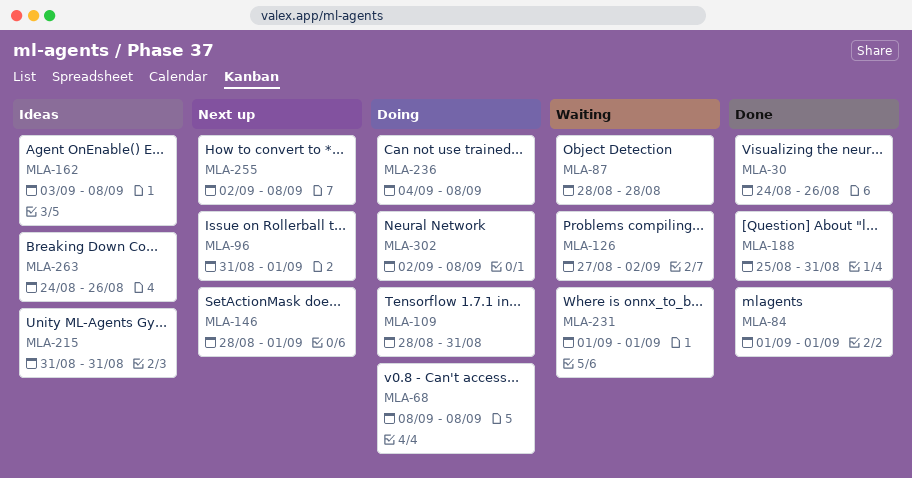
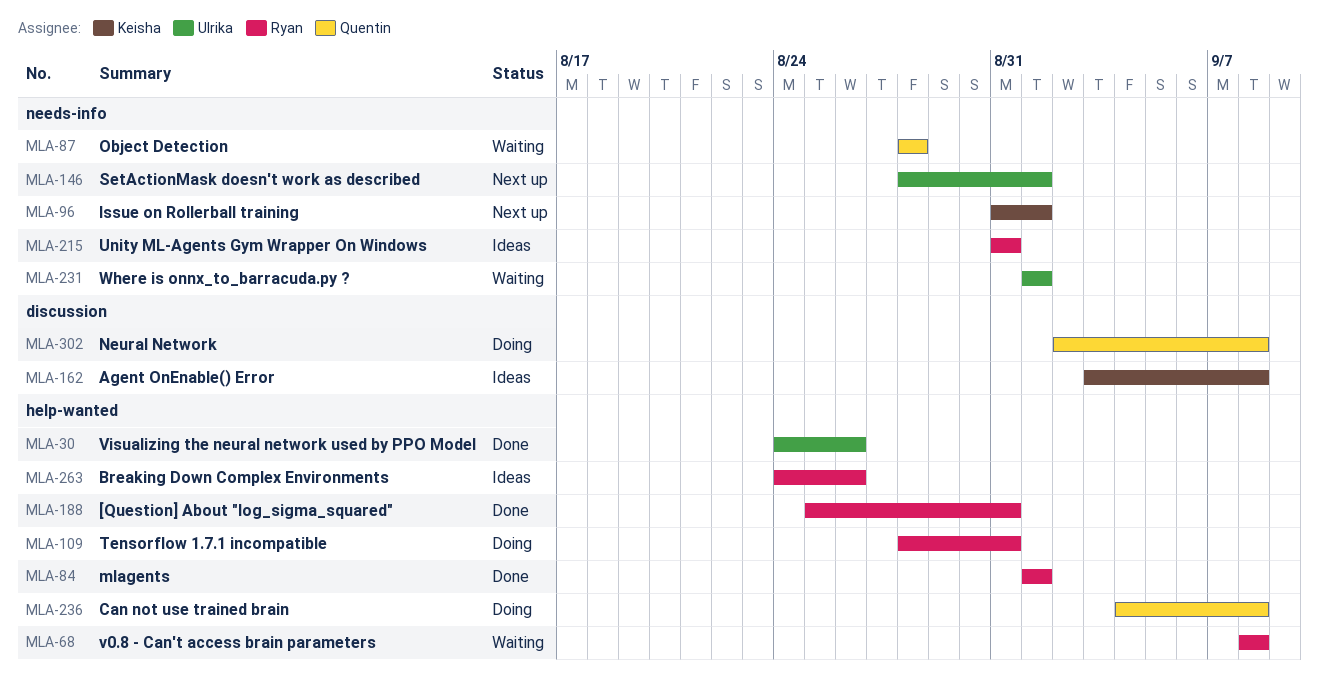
MLA-68, status: Doing -> Waiting
MLA-126: present -> none
MLA-255: present -> none

